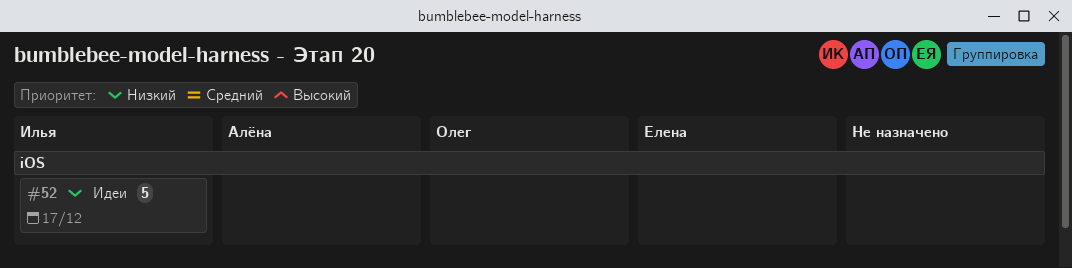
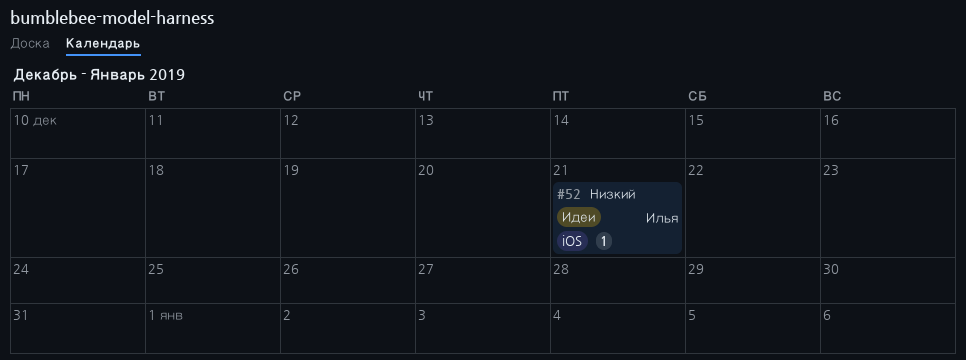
#52, estimate: 5 -> 1
#52, due: Dec 17 -> Dec 21

